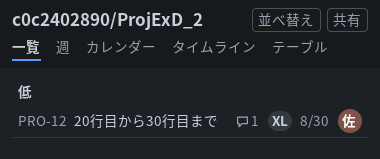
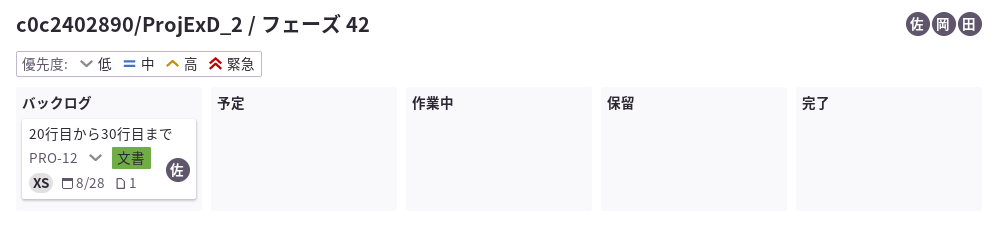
PRO-12, estimate: XL -> XS
PRO-12, due: Aug 30 -> Aug 28

